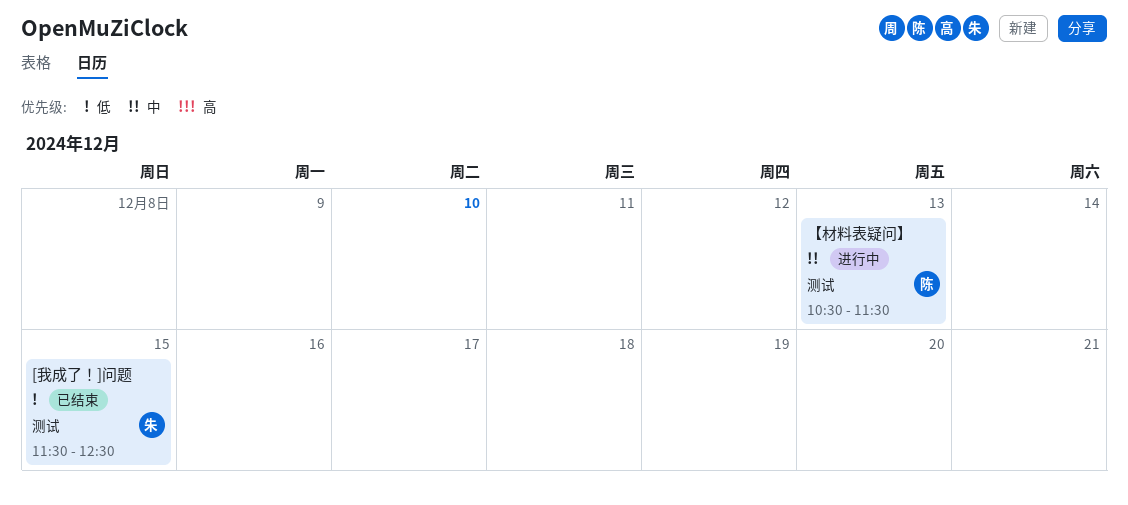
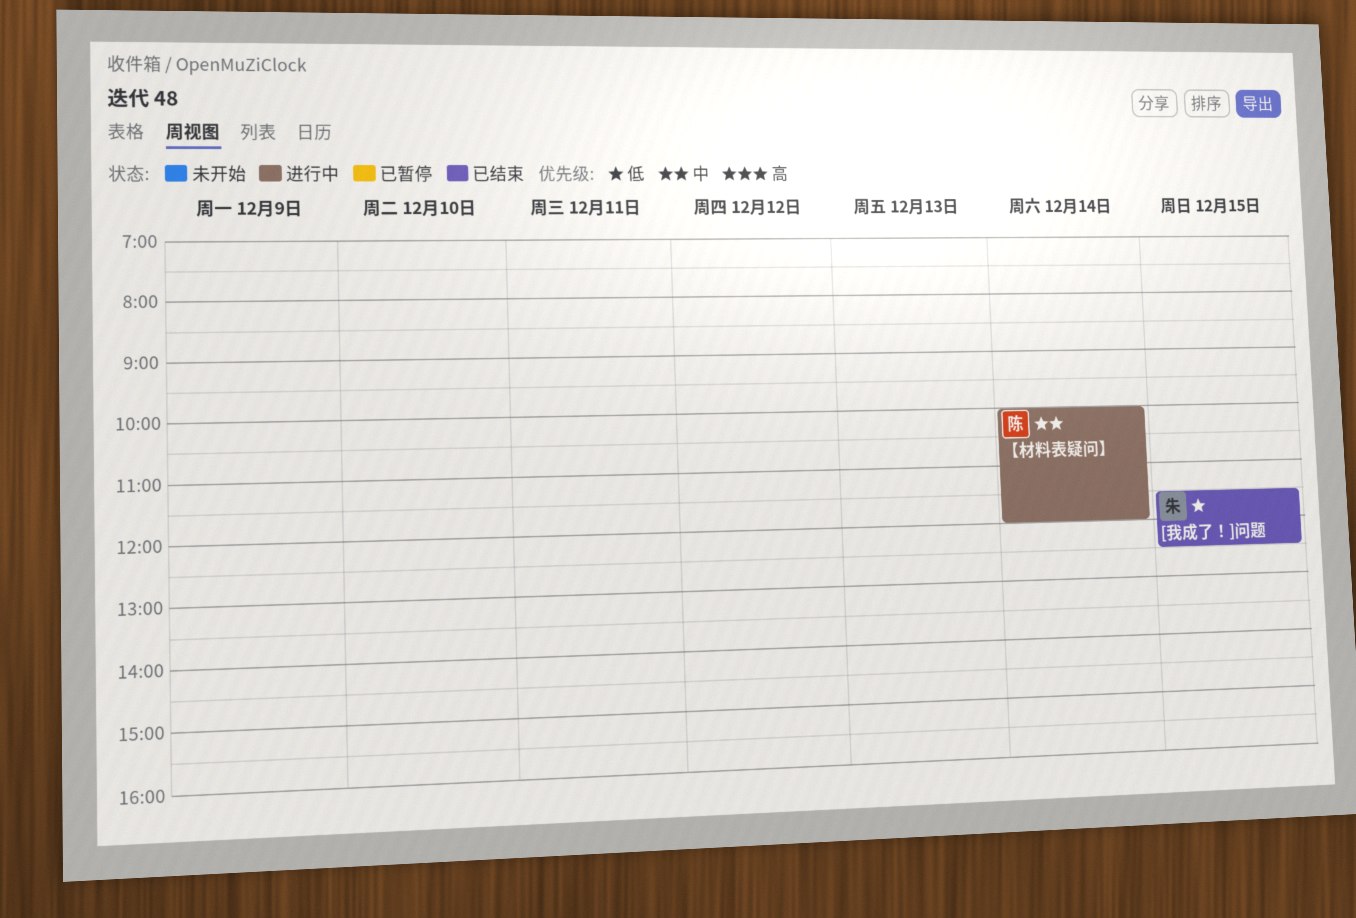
【材料表疑问】, day: Dec 13 -> Dec 14
【材料表疑问】, begins: 10:30 -> 10:00
【材料表疑问】, ends: 11:30 -> 12:00

